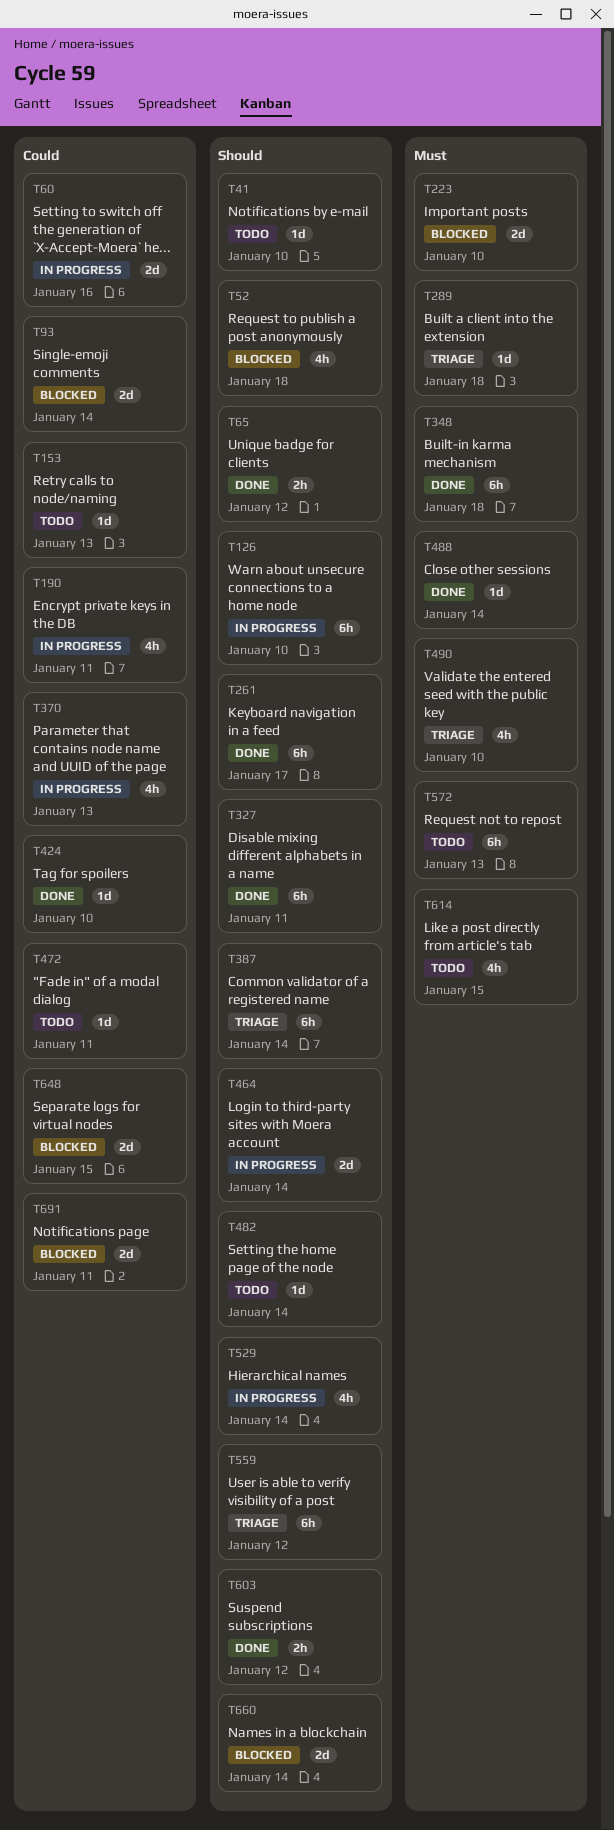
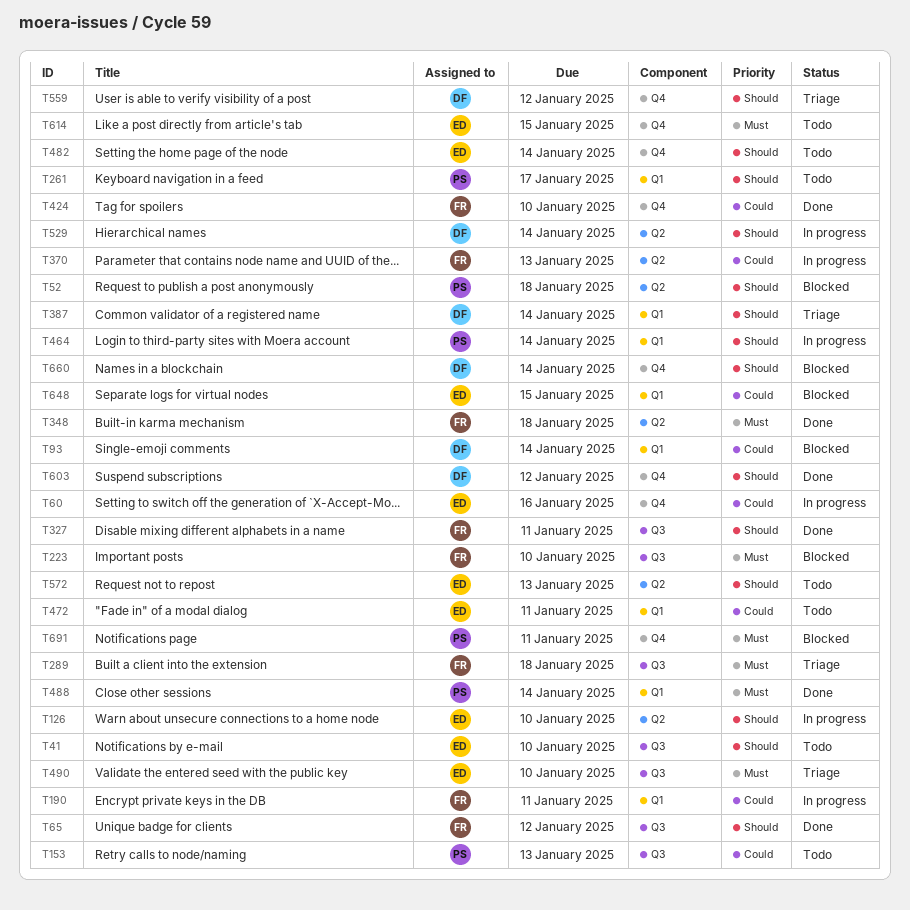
T261, status: Done -> Todo
T572, priority: Must -> Should
T691, priority: Could -> Must

